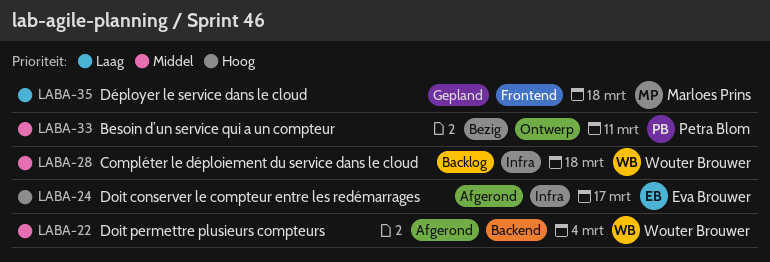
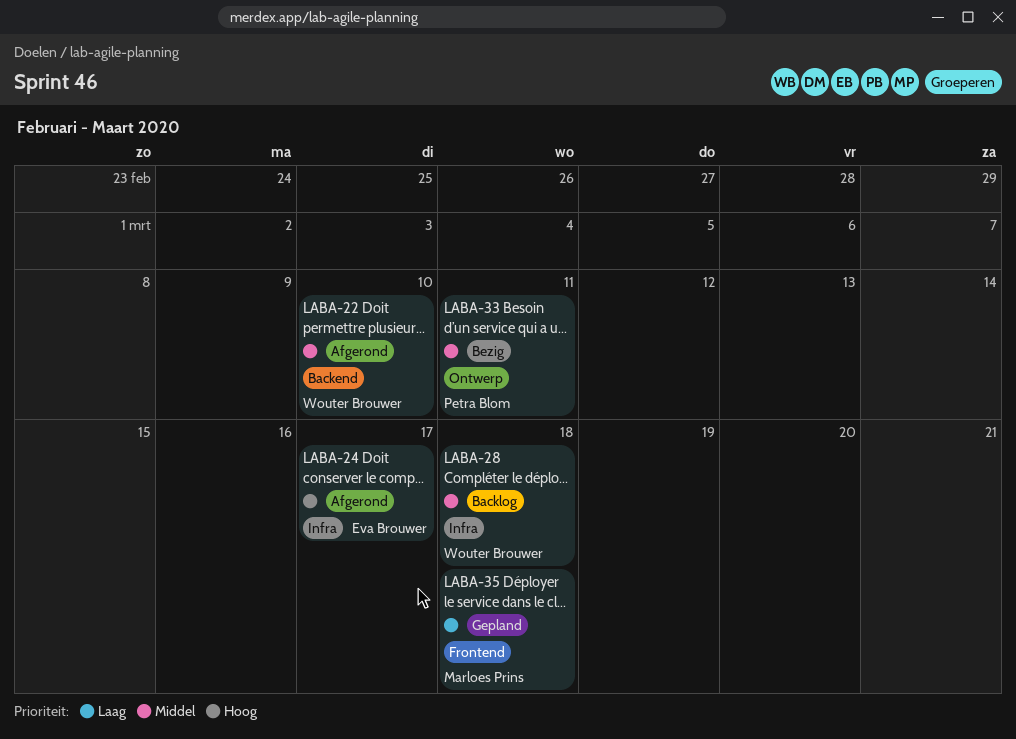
LABA-22, due: Mar 4 -> Mar 10

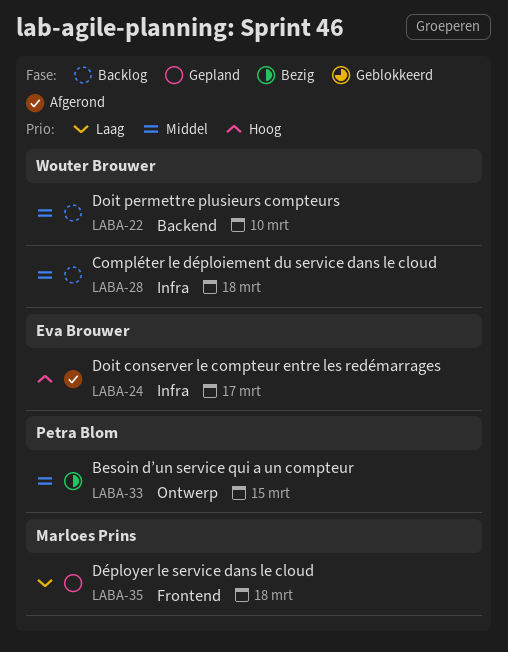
LABA-22, status: Afgerond -> Backlog
LABA-33, due: Mar 11 -> Mar 15

